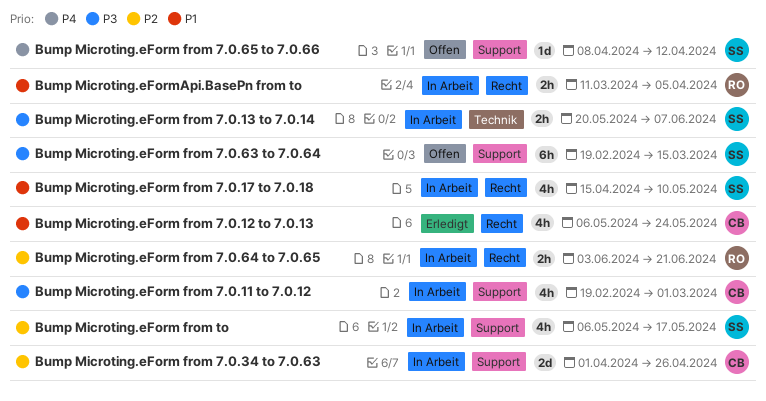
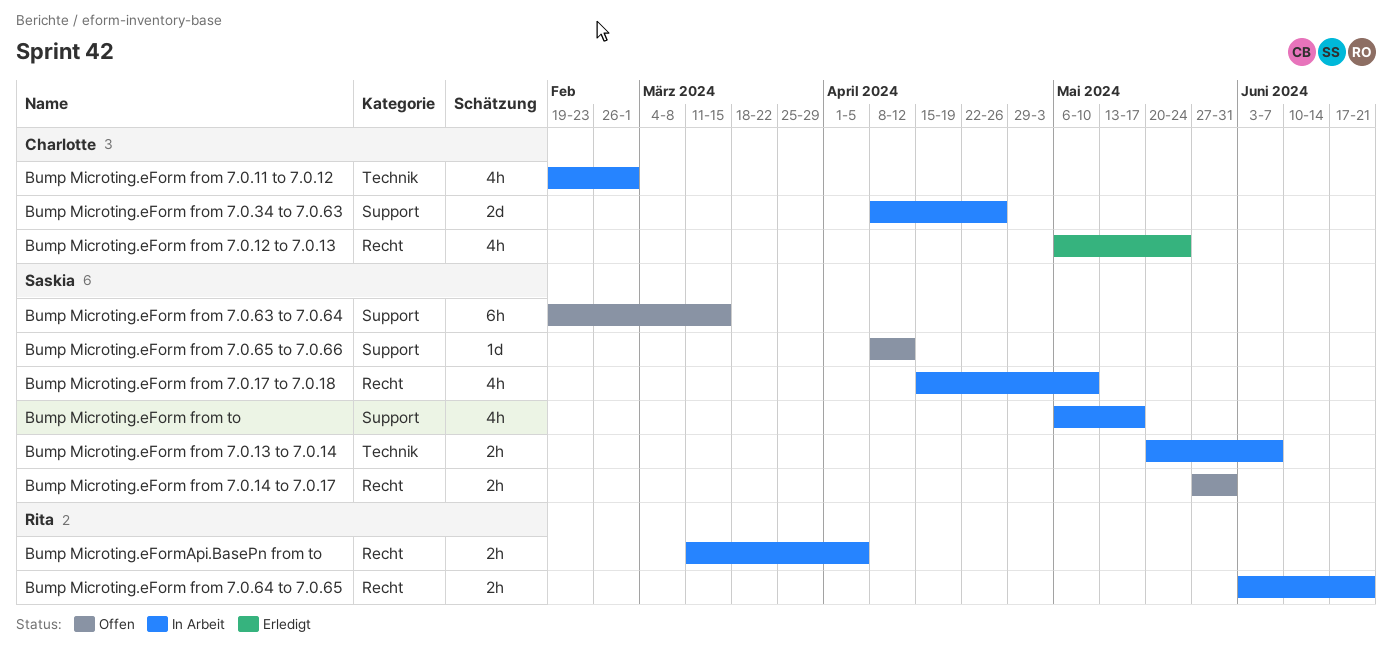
Bump Microting.eForm from 7.0.11 to 7.0.12, label: Support -> Technik
Bump Microting.eForm from 7.0.14 to 7.0.17: none -> present
Bump Microting.eForm from 7.0.34 to 7.0.63, start: Apr 1 -> Apr 8

